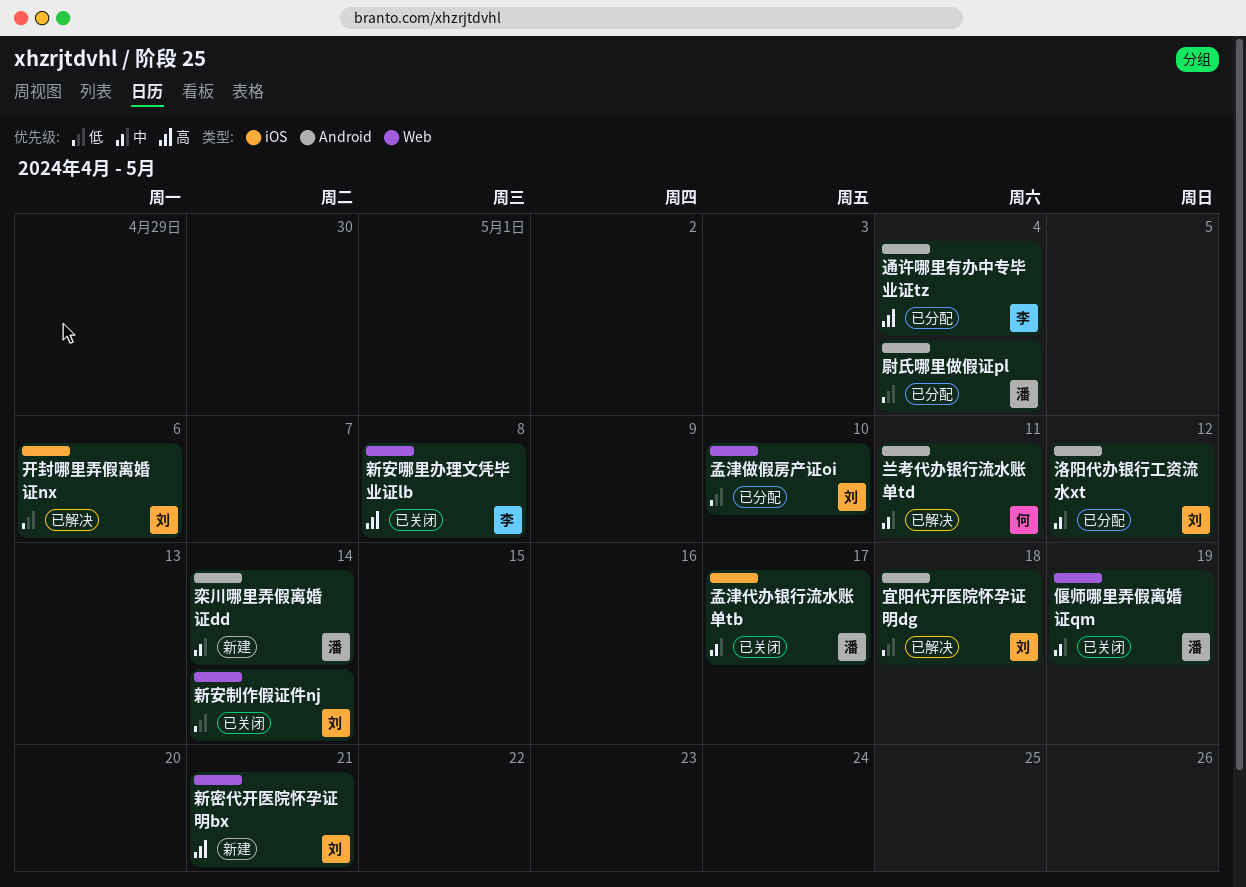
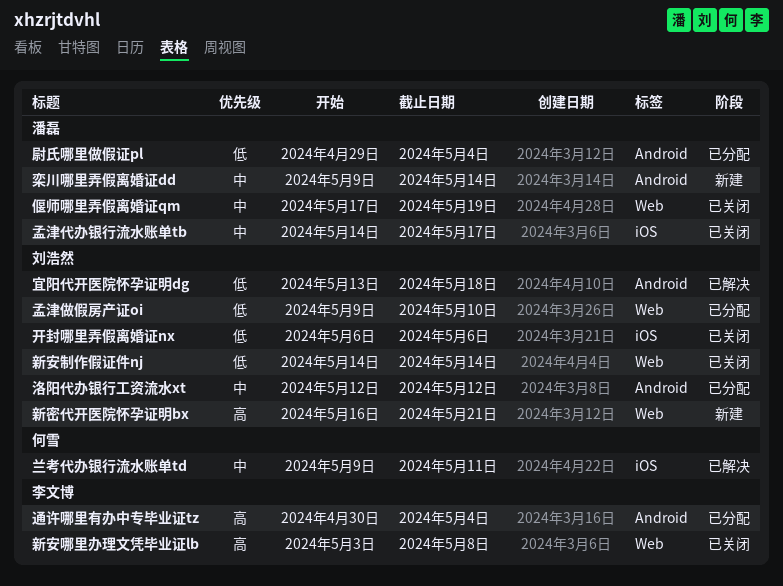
兰考代办银行流水账单td, label: Android -> iOS
开封哪里弄假离婚证nx, status: 已解决 -> 已关闭

